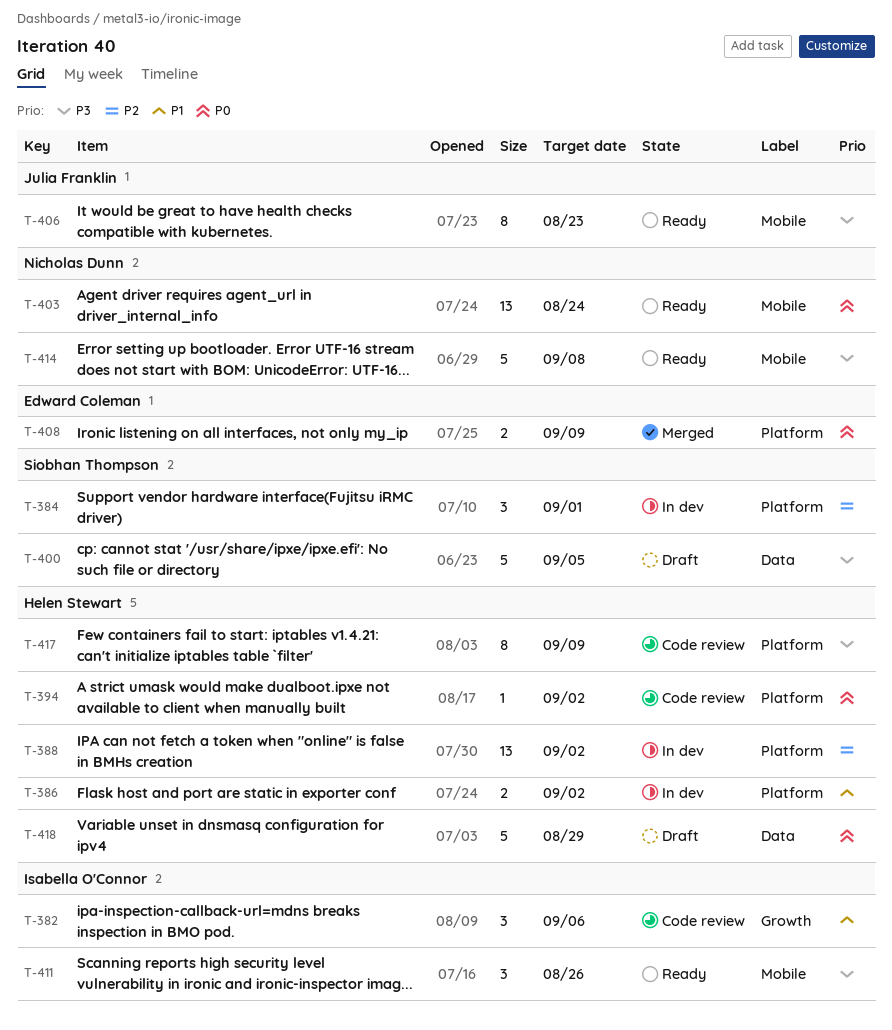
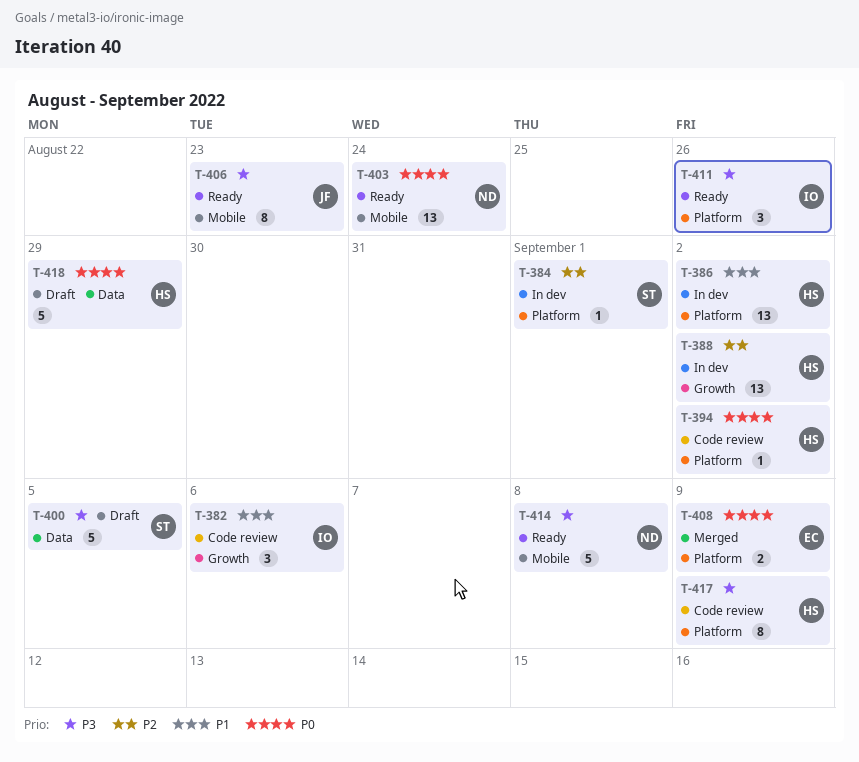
T-384, estimate: 3 -> 1
T-386, estimate: 2 -> 13
T-388, label: Platform -> Growth
T-411, label: Mobile -> Platform

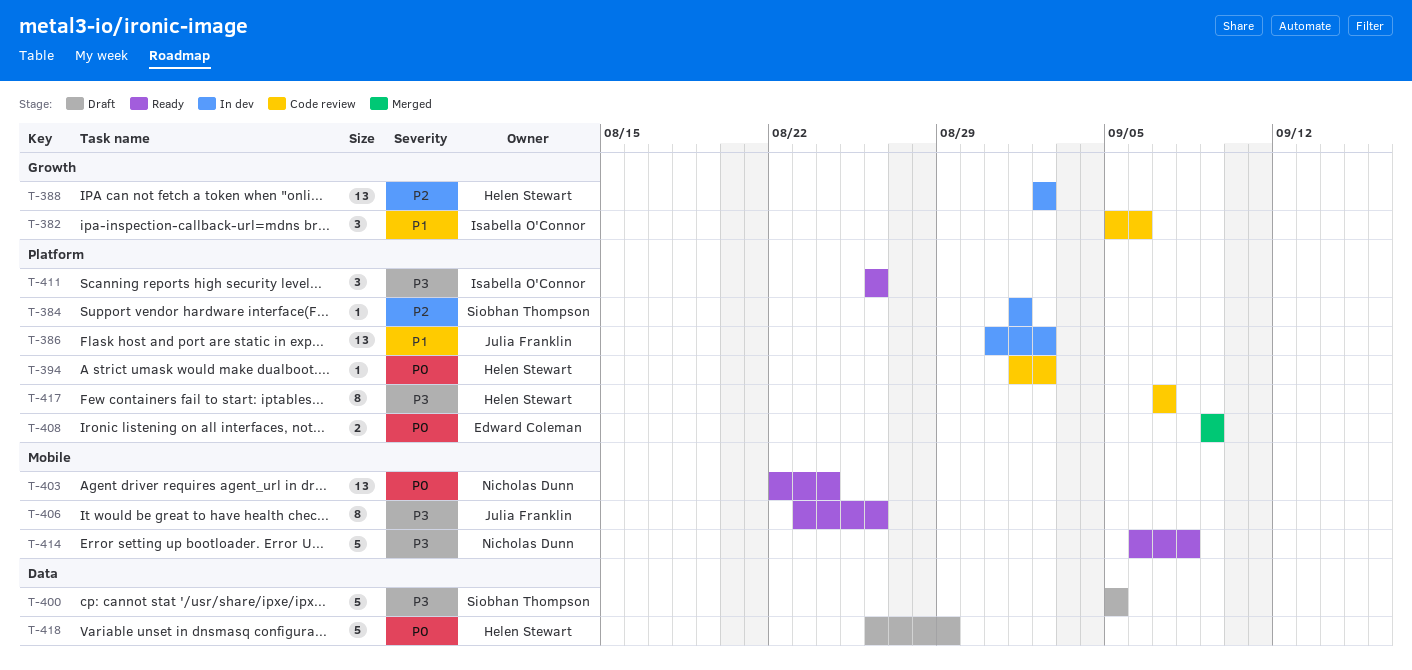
T-386, owner: Helen Stewart -> Julia Franklin
T-406, due: Aug 23 -> Aug 26
T-417, due: Sep 9 -> Sep 7

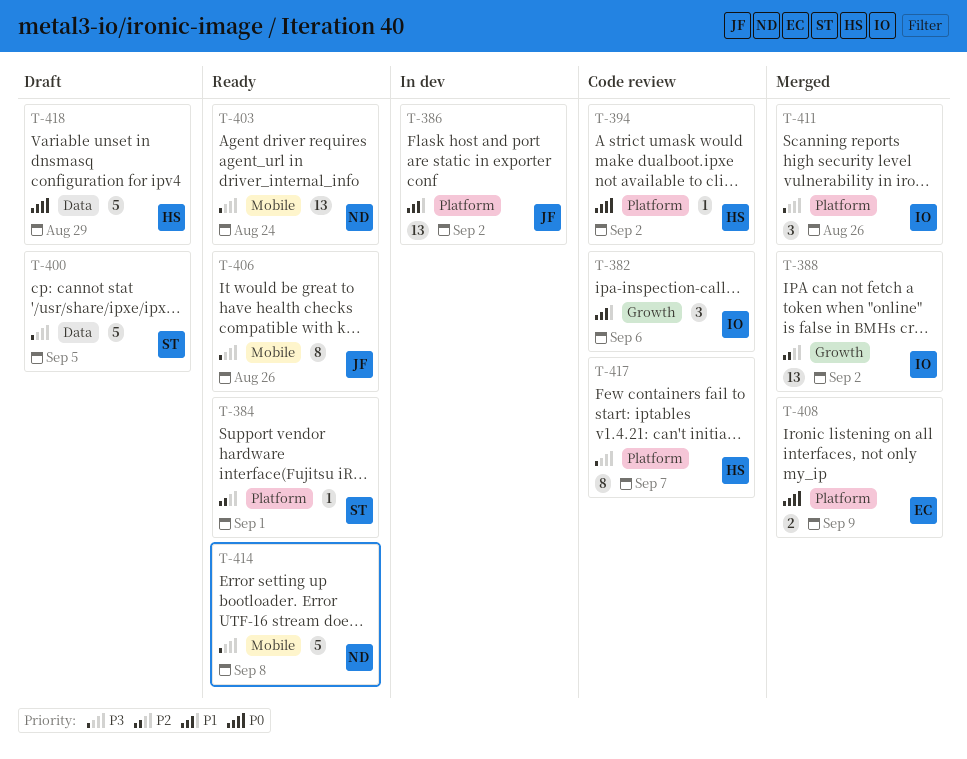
T-384, status: In dev -> Ready
T-388, status: In dev -> Merged
T-388, owner: Helen Stewart -> Isabella O'Connor
T-403, priority: P0 -> P3
T-411, status: Ready -> Merged

